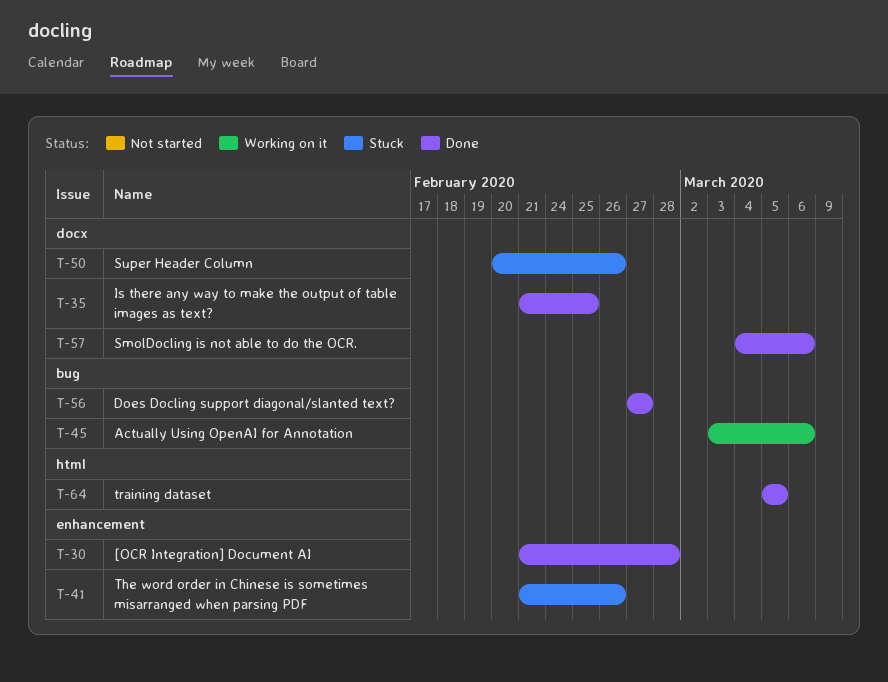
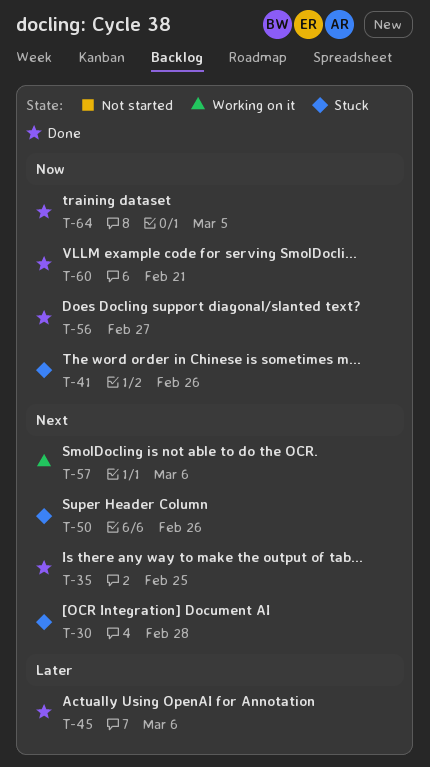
T-30, status: Done -> Stuck
T-45, status: Working on it -> Done
T-57, status: Done -> Working on it
T-60: none -> present

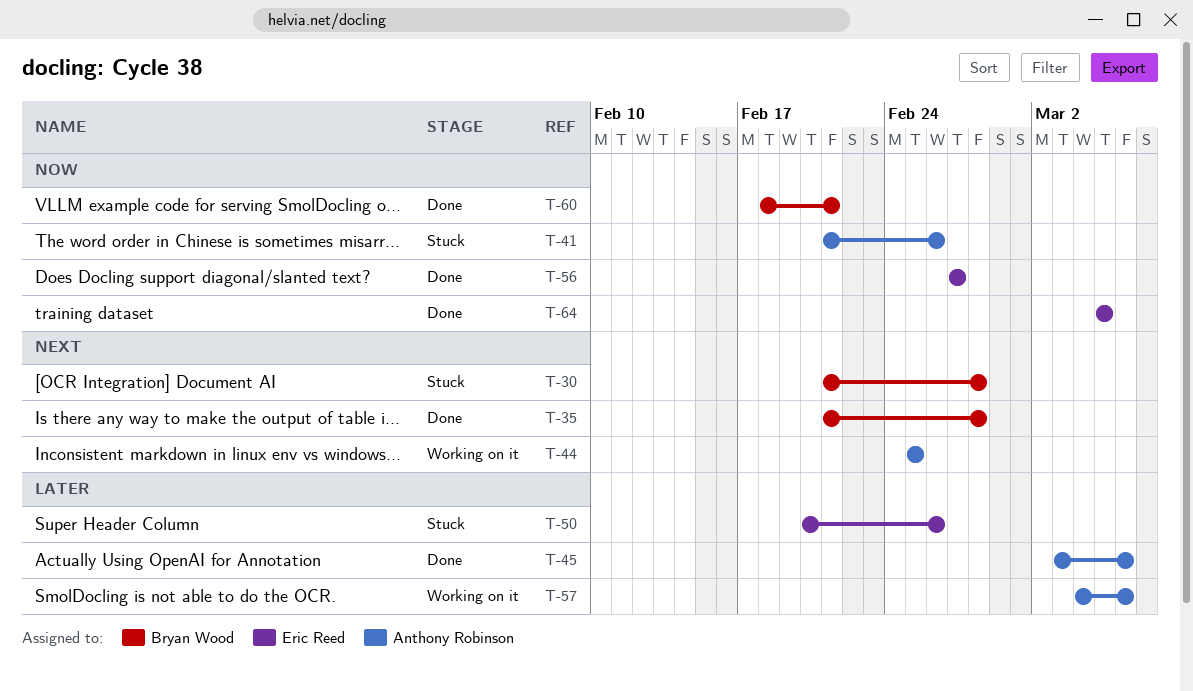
T-35, due: Feb 25 -> Feb 28
T-44: none -> present
T-50, priority: Next -> Later
T-57, priority: Next -> Later

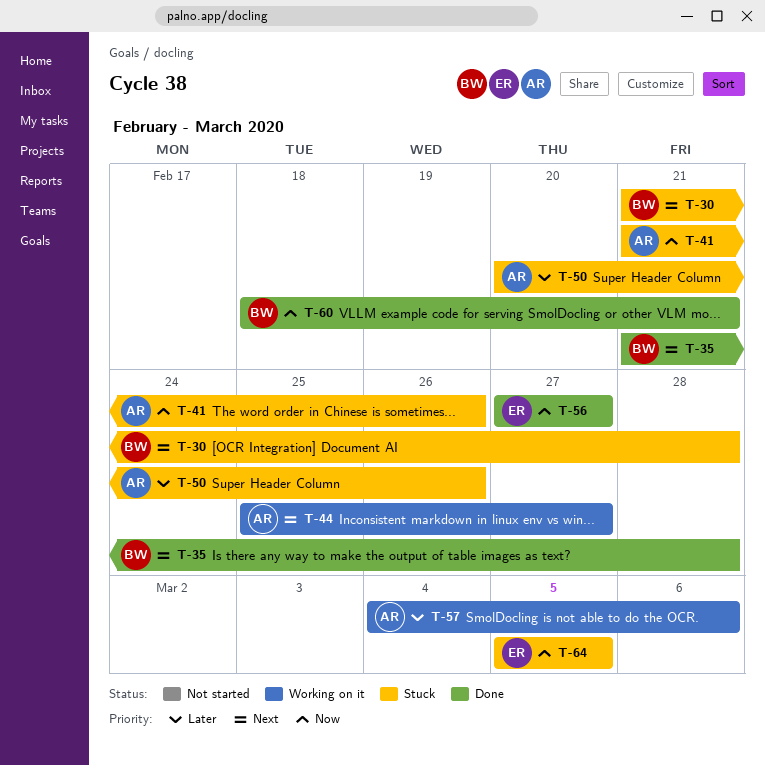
T-44, due: Feb 25 -> Feb 27
T-45: present -> none
T-50, owner: Eric Reed -> Anthony Robinson
T-64, status: Done -> Stuck

